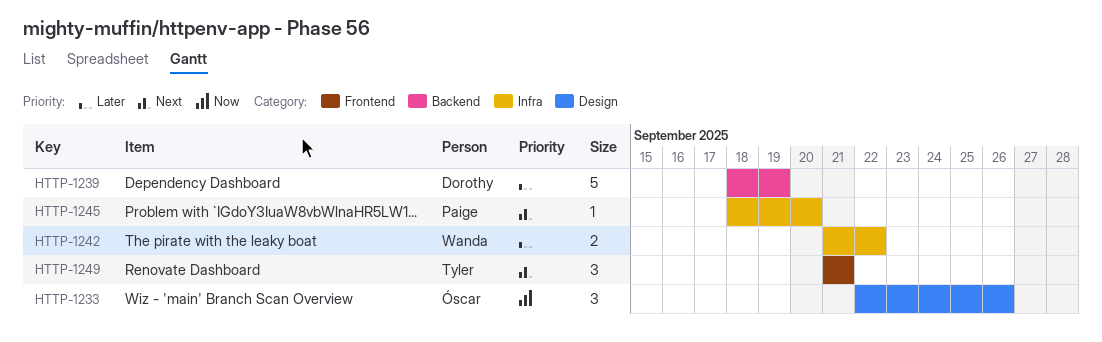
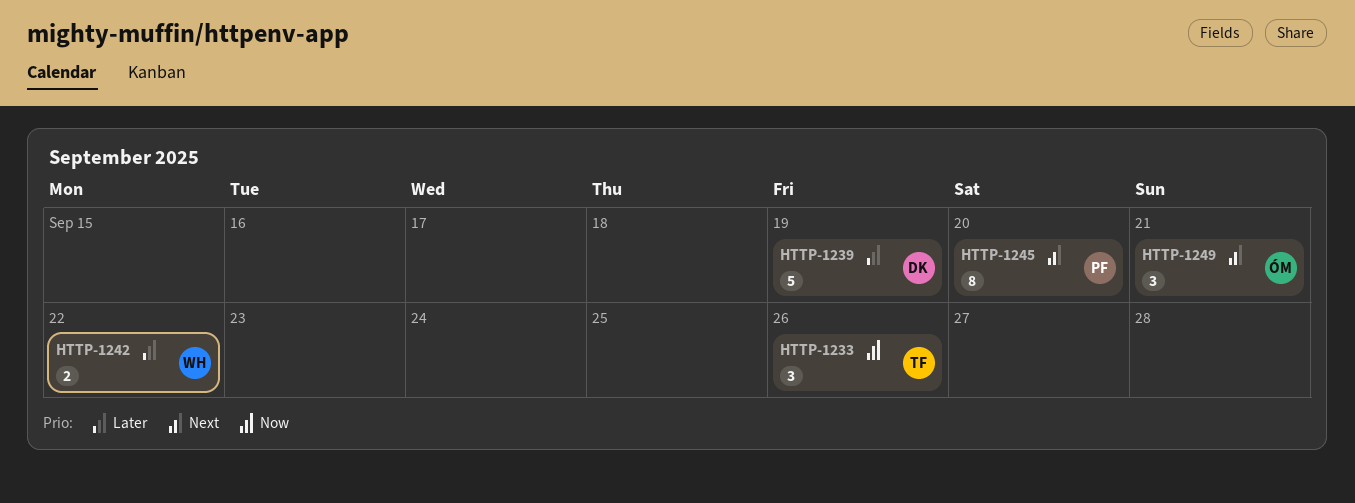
HTTP-1233, owner: Óscar -> Tyler
HTTP-1245, estimate: 1 -> 8
HTTP-1249, owner: Tyler -> Óscar

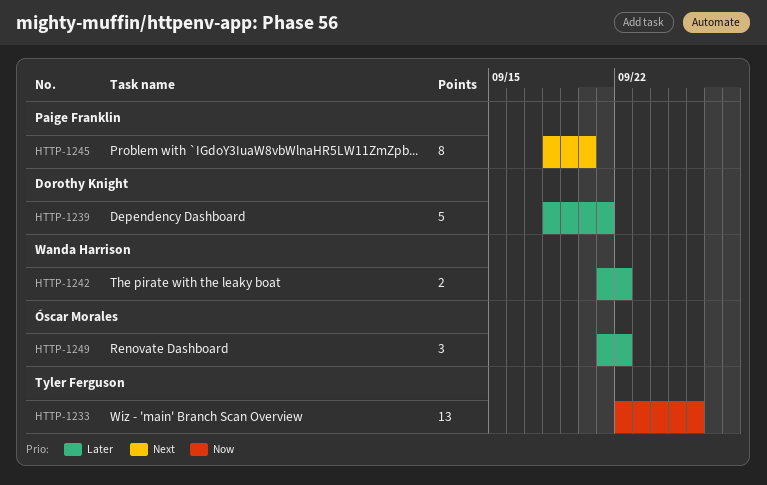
HTTP-1233, estimate: 3 -> 13
HTTP-1239, due: Sep 19 -> Sep 21
HTTP-1249, priority: Next -> Later
HTTP-1249, due: Sep 21 -> Sep 22

